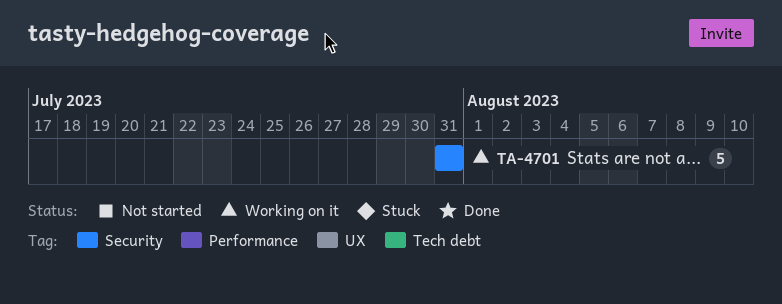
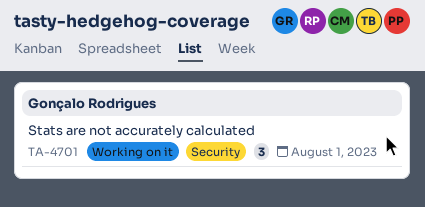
TA-4701, estimate: 5 -> 3
TA-4701, due: Jul 31 -> Aug 1

